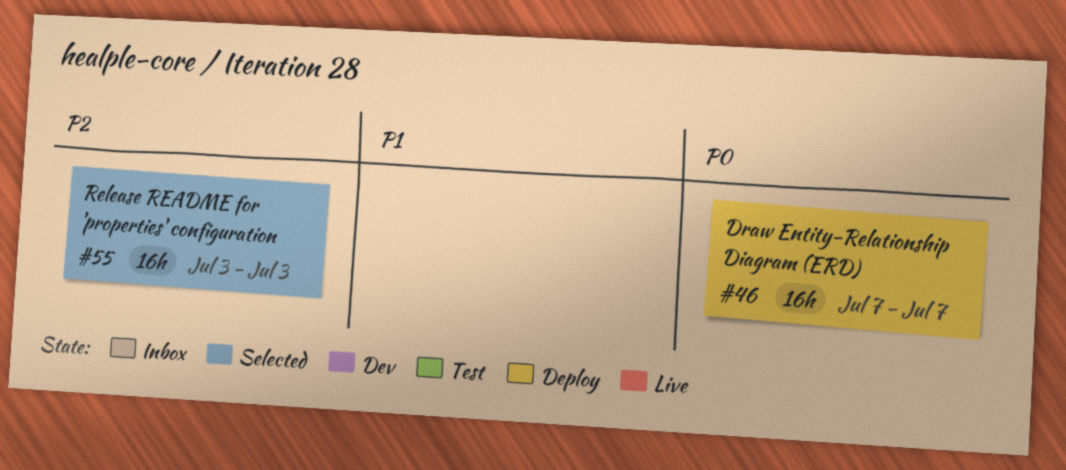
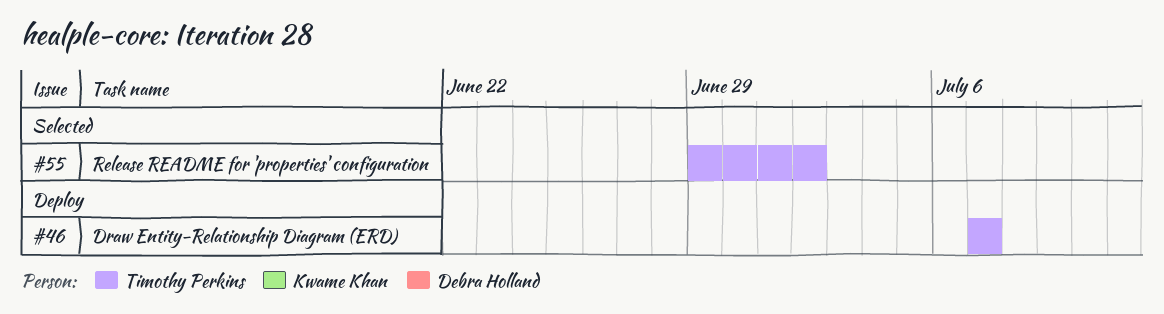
#55, start: Jul 3 -> Jun 29
#55, due: Jul 3 -> Jul 2

